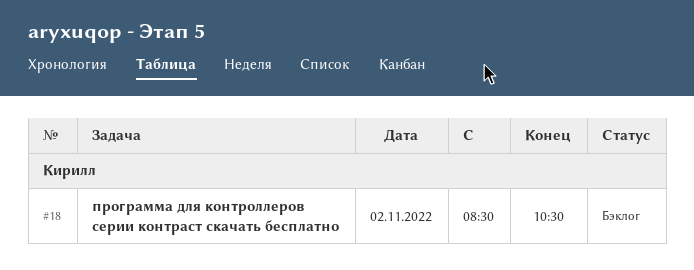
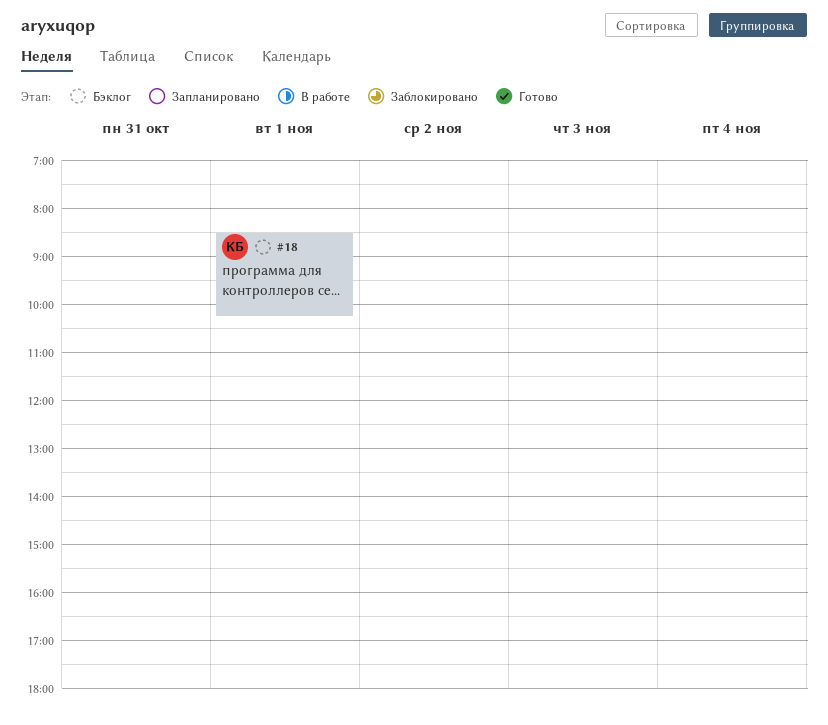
#18, day: Nov 2 -> Nov 1
#18, ends: 10:30 -> 10:15

